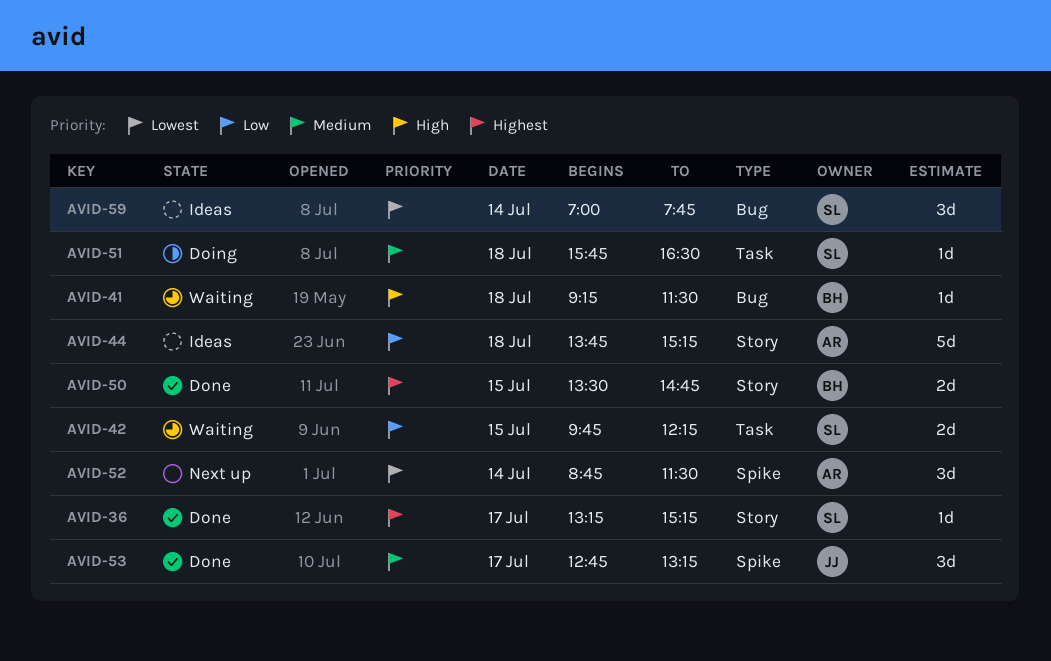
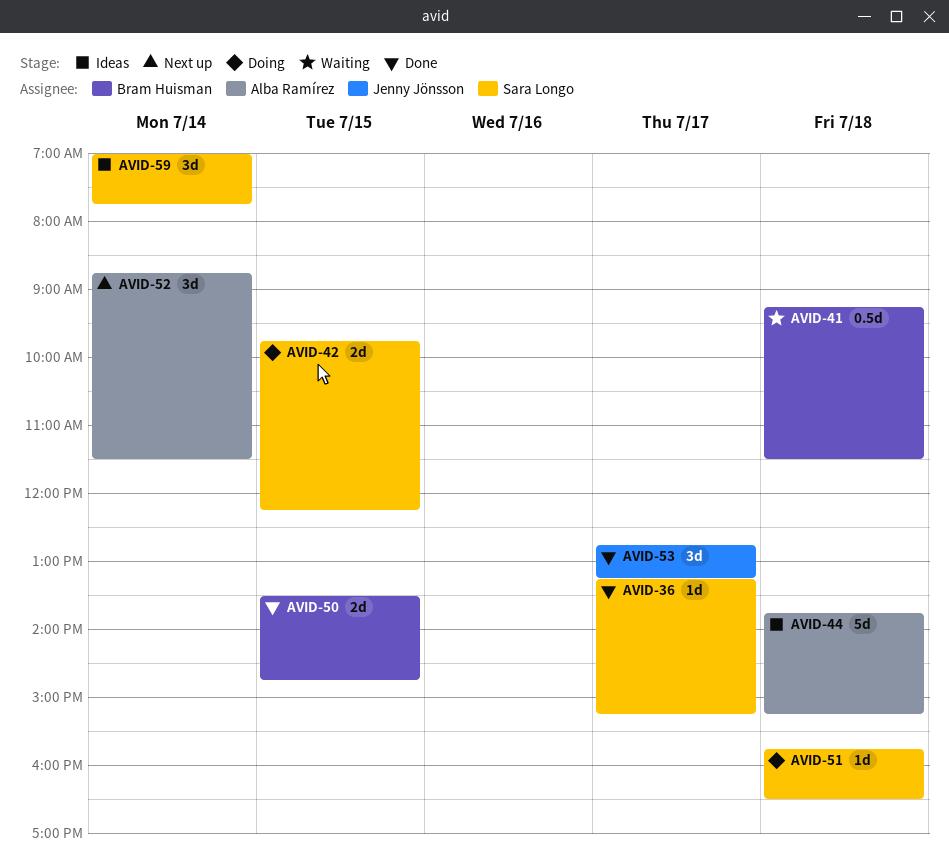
AVID-41, estimate: 1d -> 0.5d
AVID-42, status: Waiting -> Doing

